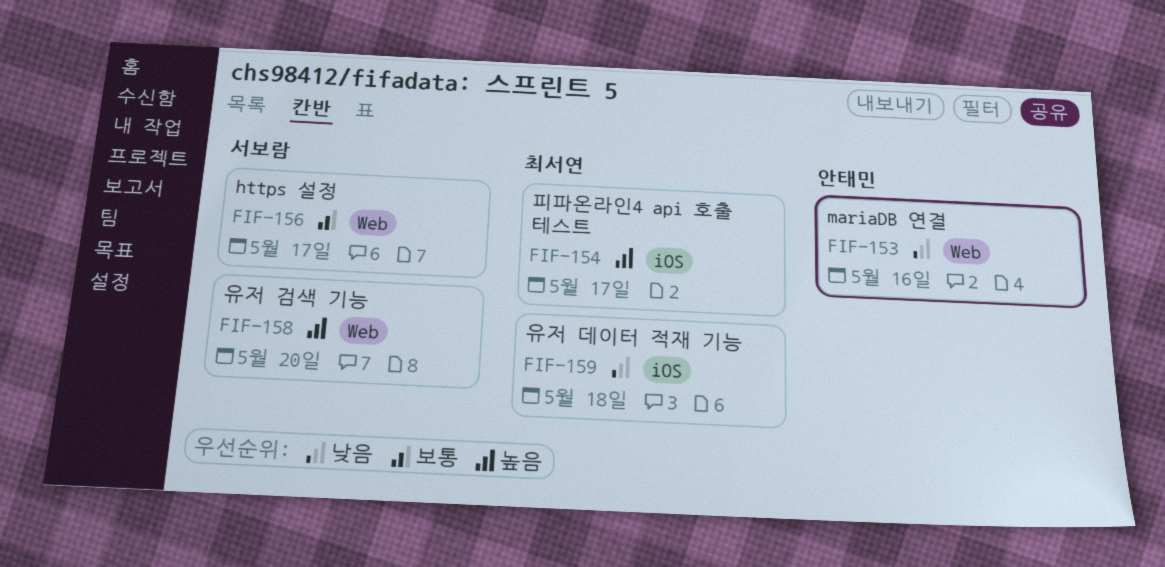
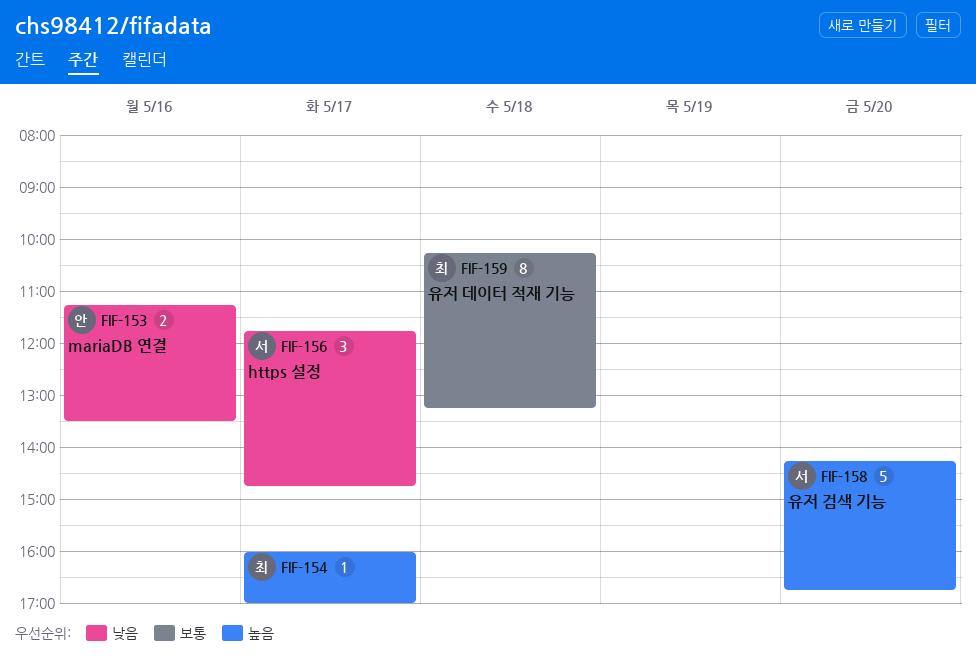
FIF-156, priority: 보통 -> 낮음
FIF-159, priority: 낮음 -> 보통

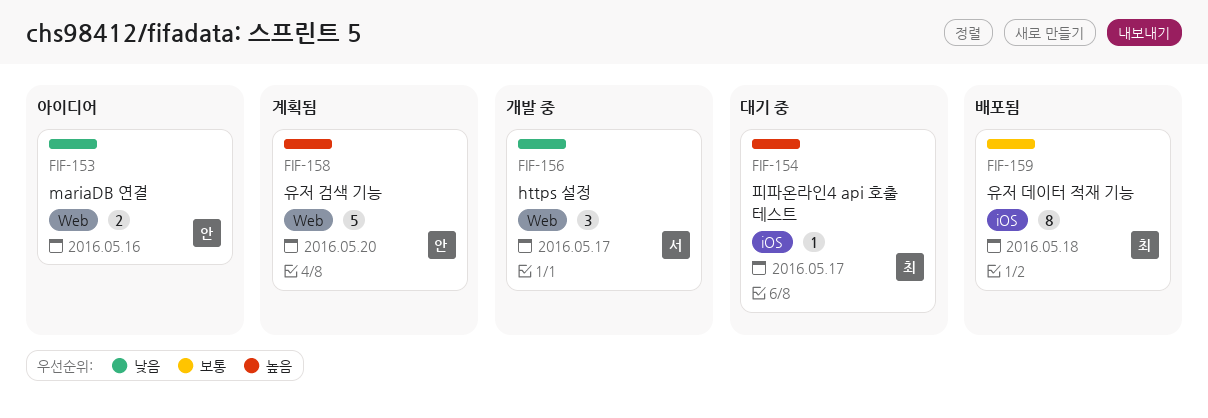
FIF-158, owner: 서 -> 안

